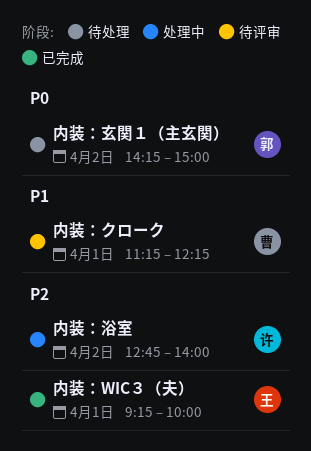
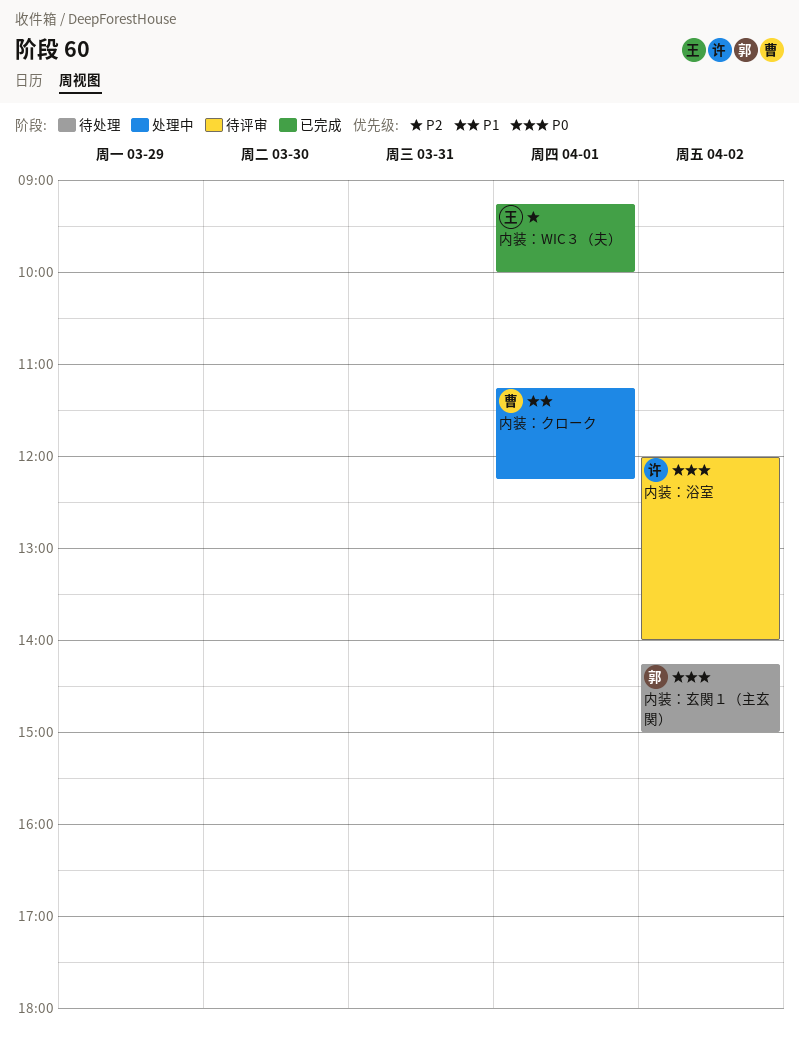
内装：クローク, status: 待评审 -> 处理中
内装：浴室, status: 处理中 -> 待评审
内装：浴室, priority: P2 -> P0
内装：浴室, begins: 12:45 -> 12:00

